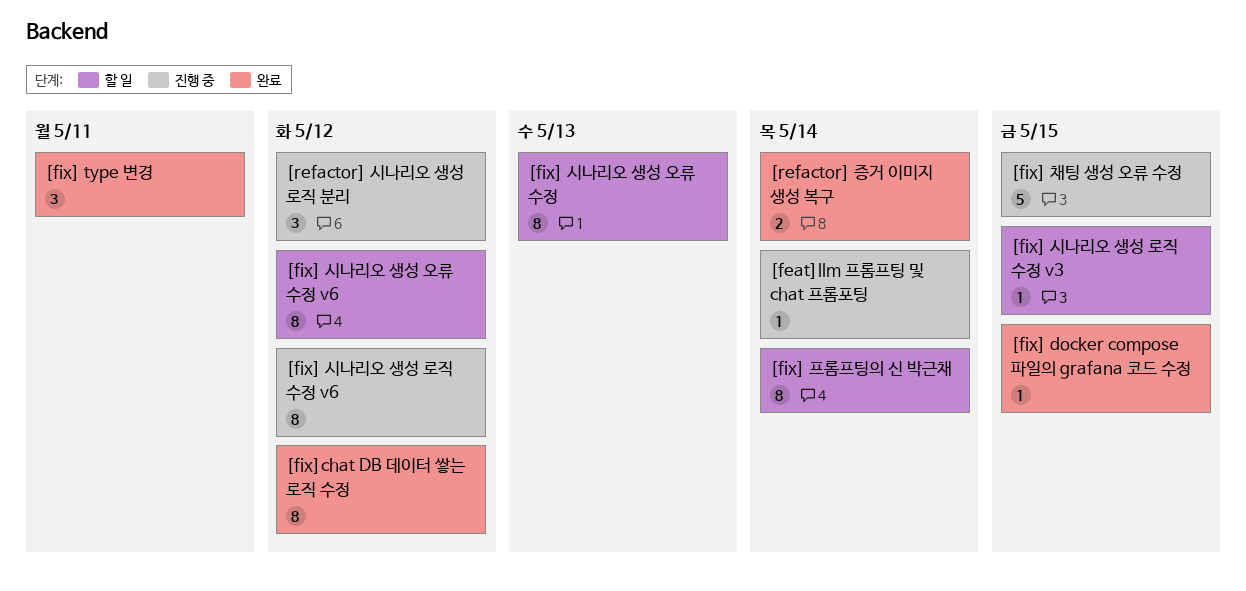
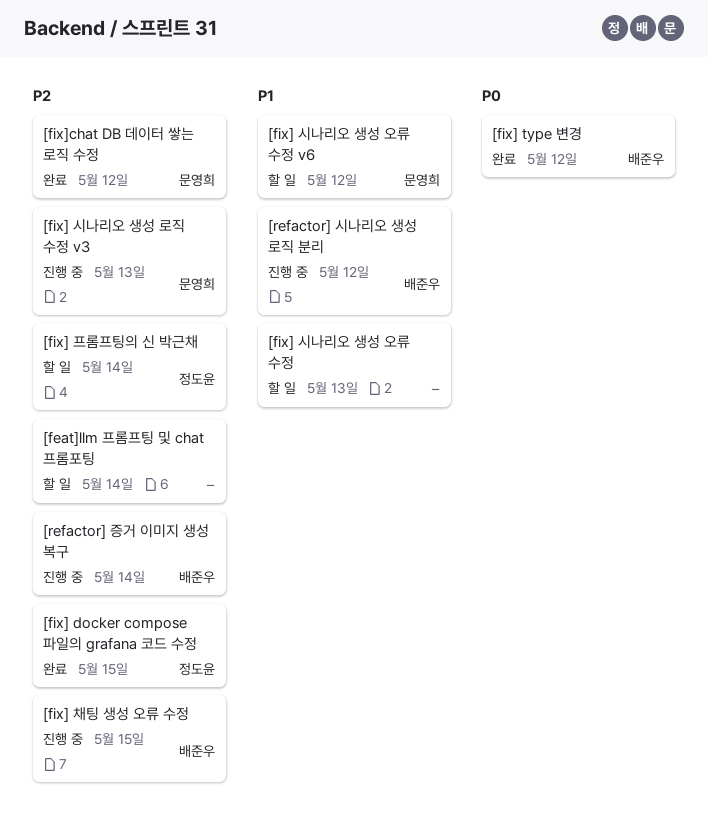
[feat]llm 프롬프팅 및 chat 프롬포팅, status: 진행 중 -> 할 일
[fix] type 변경, due: May 11 -> May 12
[fix] 시나리오 생성 로직 수정 v3, status: 할 일 -> 진행 중
[fix] 시나리오 생성 로직 수정 v3, due: May 15 -> May 13
[fix] 시나리오 생성 로직 수정 v6: present -> none
[refactor] 증거 이미지 생성 복구, status: 완료 -> 진행 중

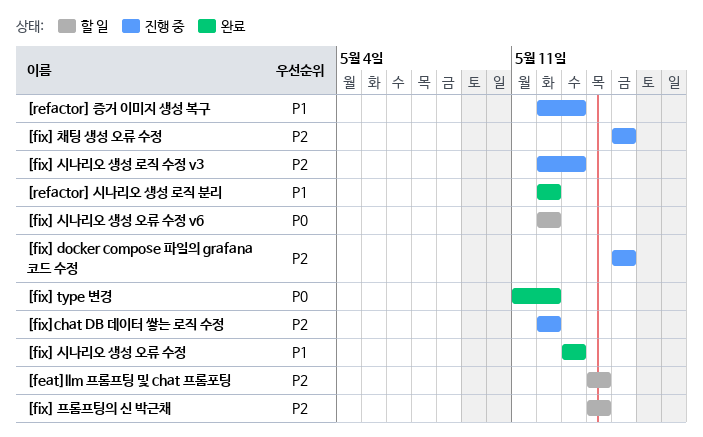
[fix] docker compose 파일의 grafana 코드 수정, status: 완료 -> 진행 중
[fix] 시나리오 생성 오류 수정, status: 할 일 -> 완료
[fix] 시나리오 생성 오류 수정 v6, priority: P1 -> P0
[fix]chat DB 데이터 쌓는 로직 수정, status: 완료 -> 진행 중
[refactor] 시나리오 생성 로직 분리, status: 진행 중 -> 완료
[refactor] 증거 이미지 생성 복구, priority: P2 -> P1
[refactor] 증거 이미지 생성 복구, due: May 14 -> May 13

